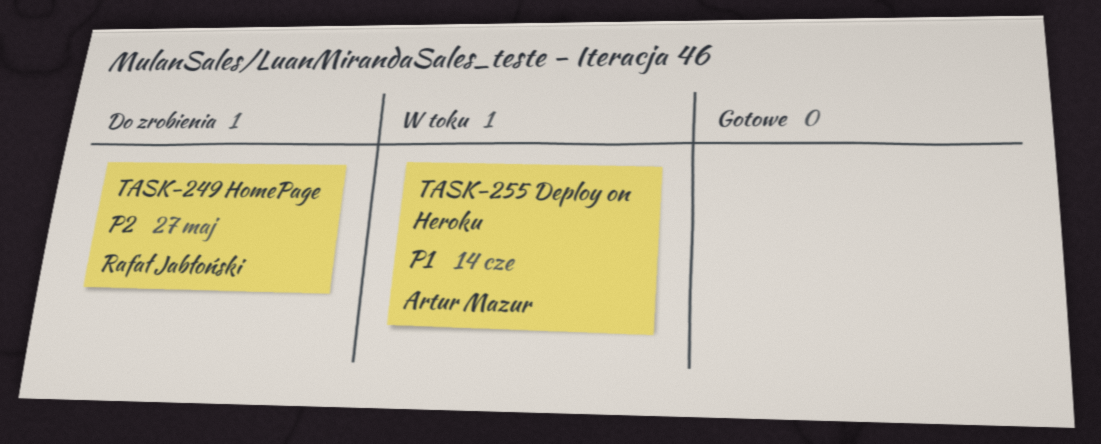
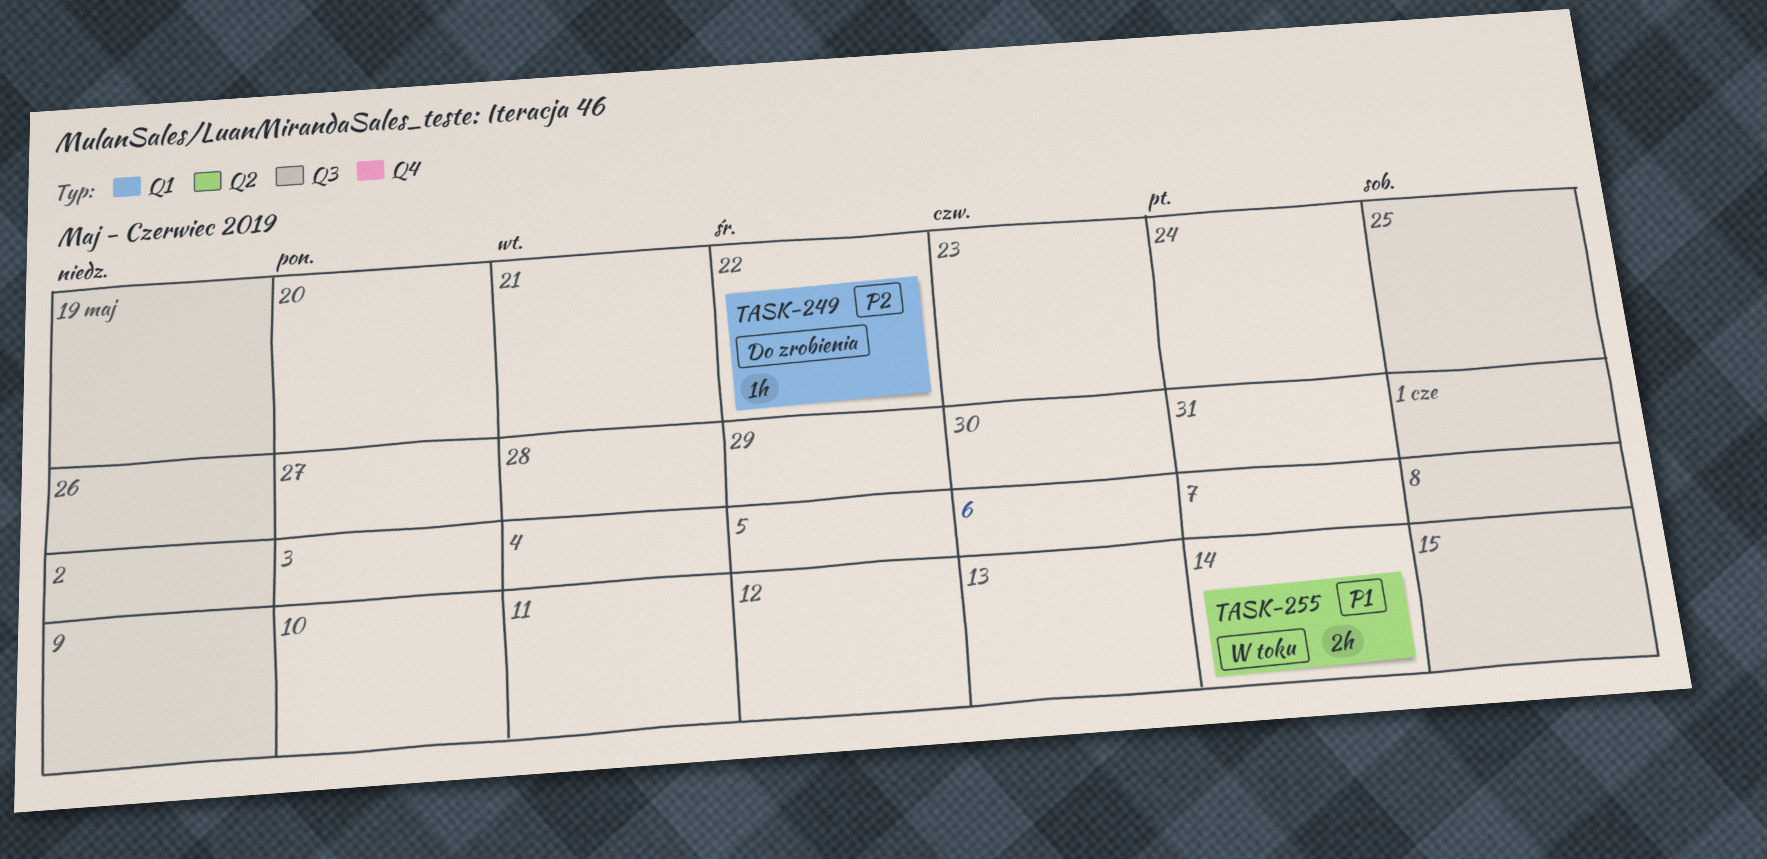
TASK-249, due: May 27 -> May 22

